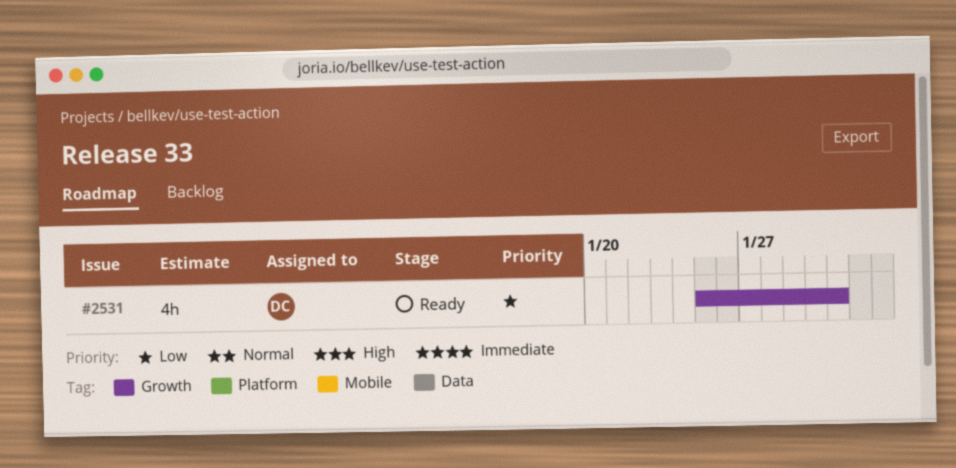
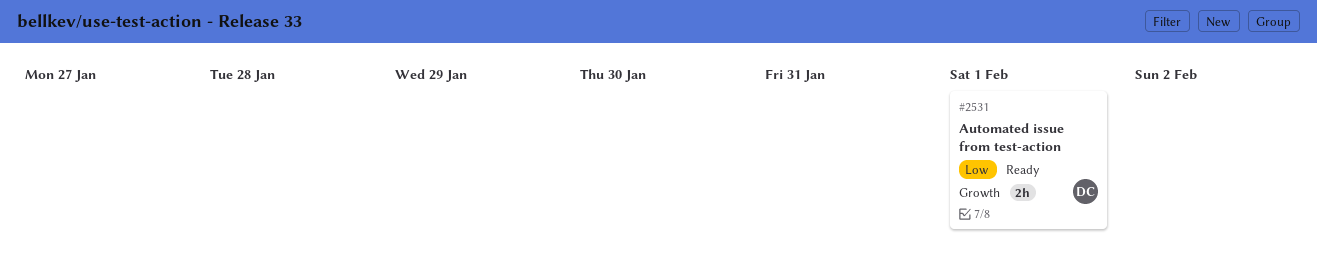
#2531, estimate: 4h -> 2h
#2531, due: Jan 31 -> Feb 1

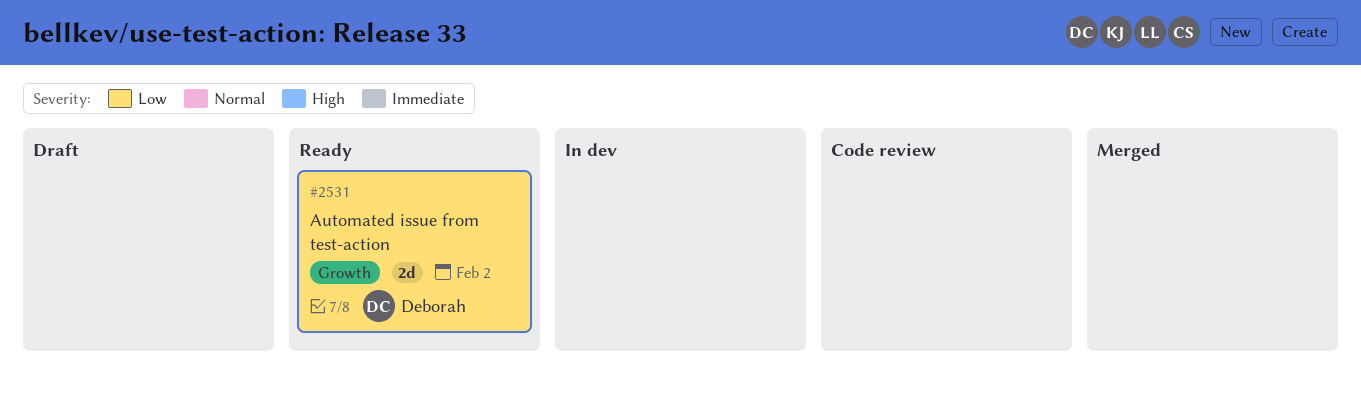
#2531, estimate: 2h -> 2d
#2531, due: Feb 1 -> Feb 2

